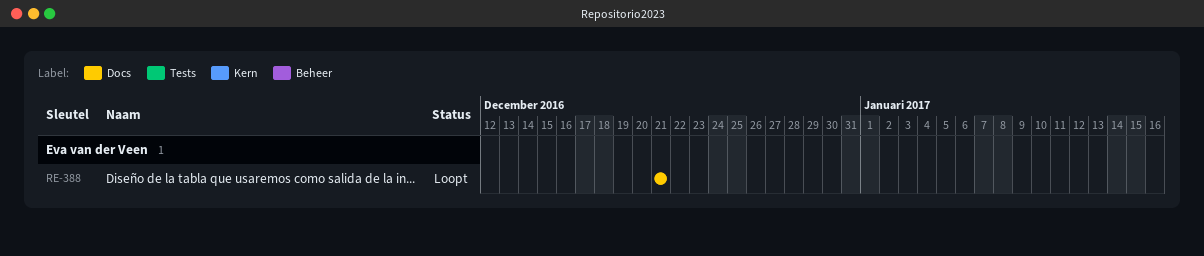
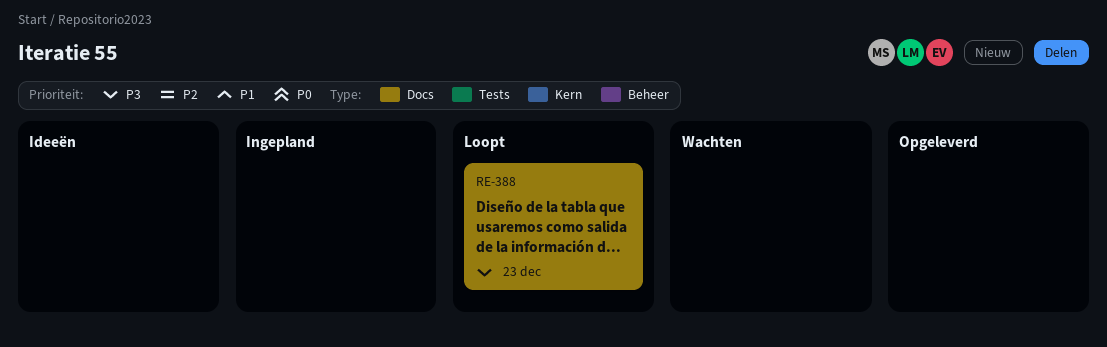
RE-388, due: Dec 21 -> Dec 23

